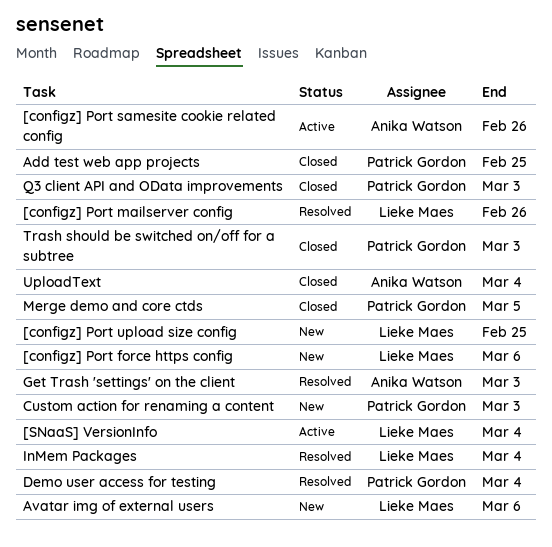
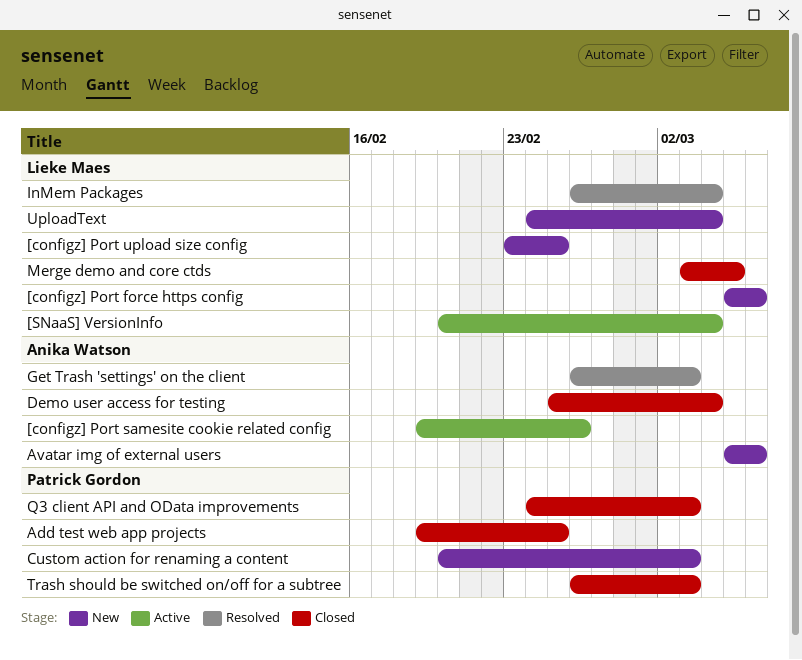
[configz] Port mailserver config: present -> none
Avatar img of external users, owner: Lieke Maes -> Anika Watson
Demo user access for testing, status: Resolved -> Closed
Demo user access for testing, owner: Patrick Gordon -> Anika Watson
Merge demo and core ctds, owner: Patrick Gordon -> Lieke Maes
UploadText, status: Closed -> New
UploadText, owner: Anika Watson -> Lieke Maes

